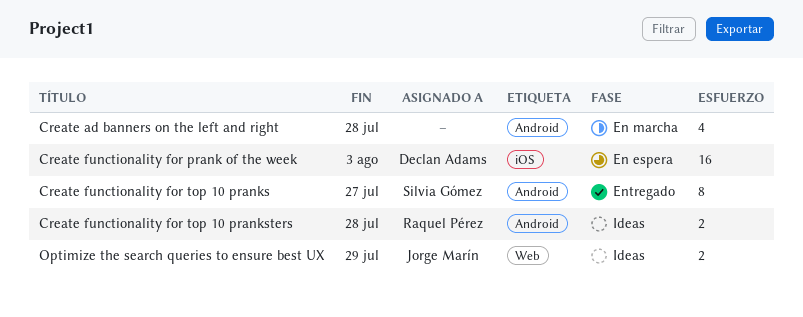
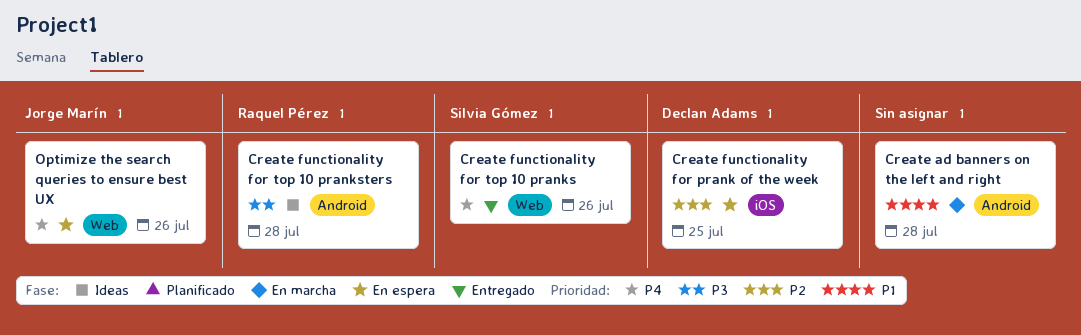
Create functionality for prank of the week, due: Aug 3 -> Jul 25
Create functionality for top 10 pranks, label: Android -> Web
Create functionality for top 10 pranks, due: Jul 27 -> Jul 26
Optimize the search queries to ensure best UX, status: Ideas -> En espera
Optimize the search queries to ensure best UX, due: Jul 29 -> Jul 26

